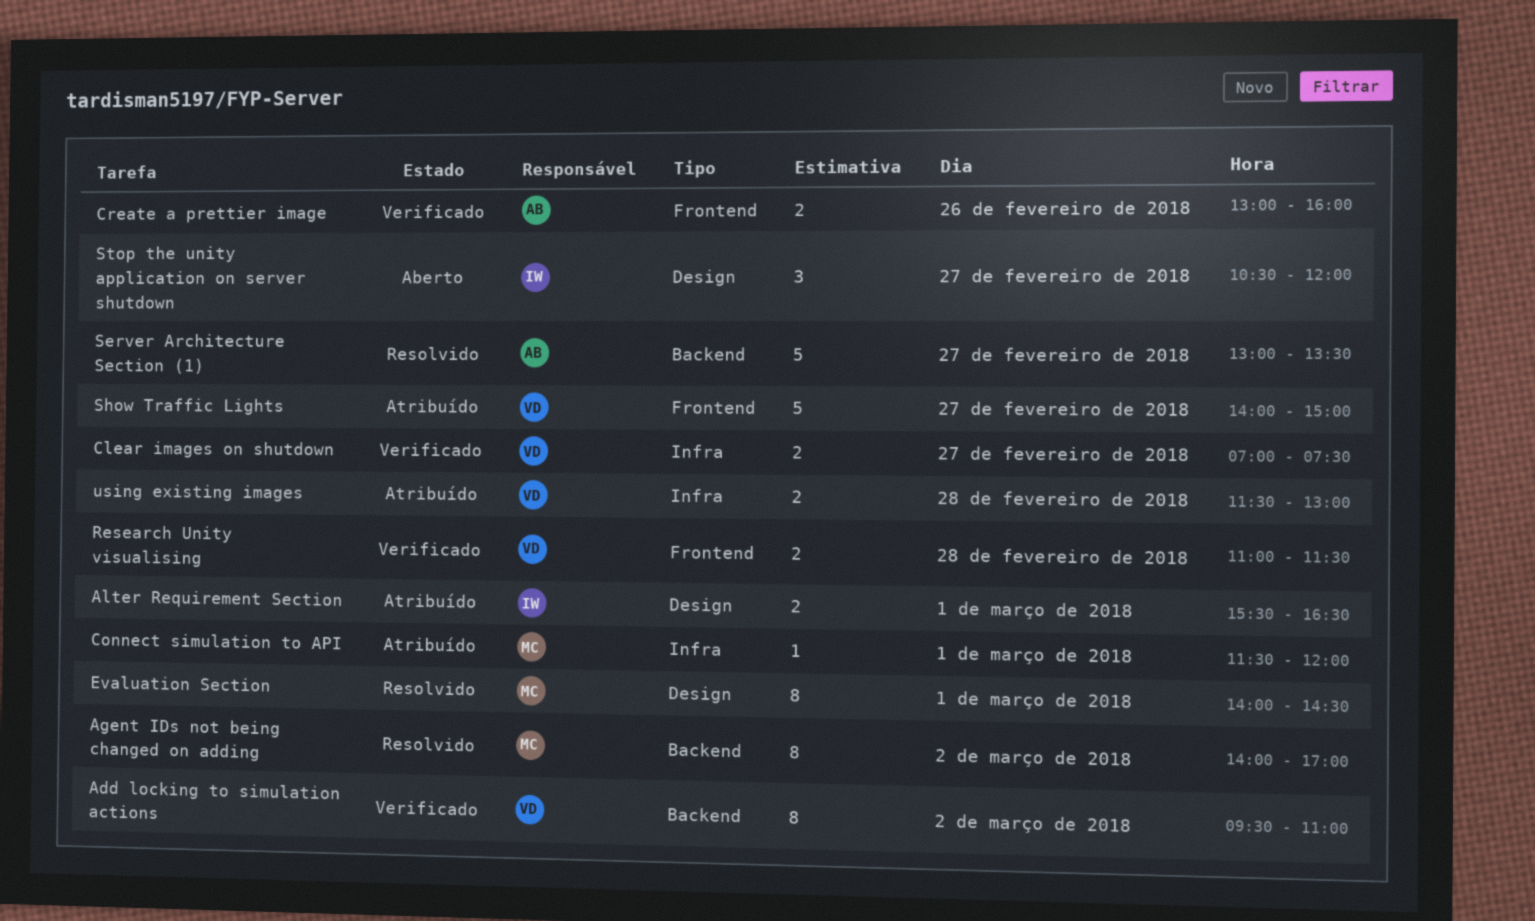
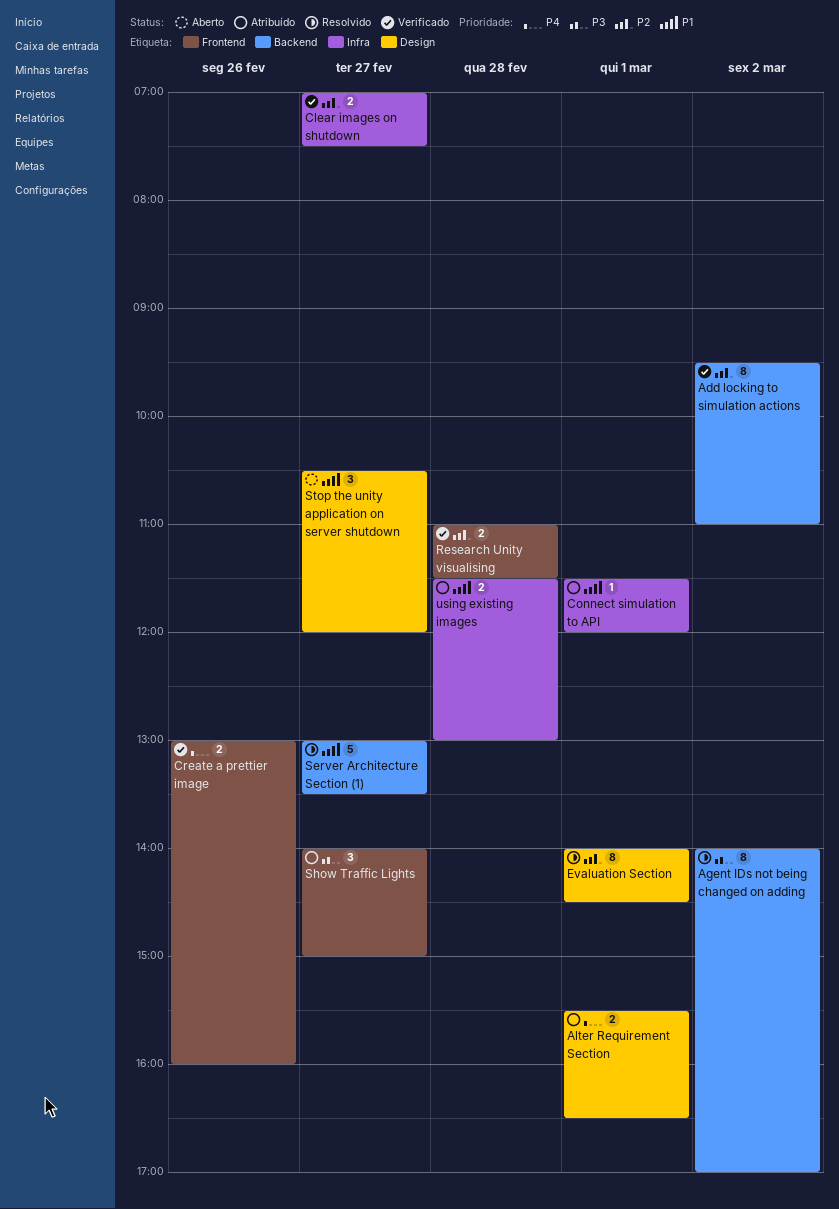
Show Traffic Lights, estimate: 5 -> 3

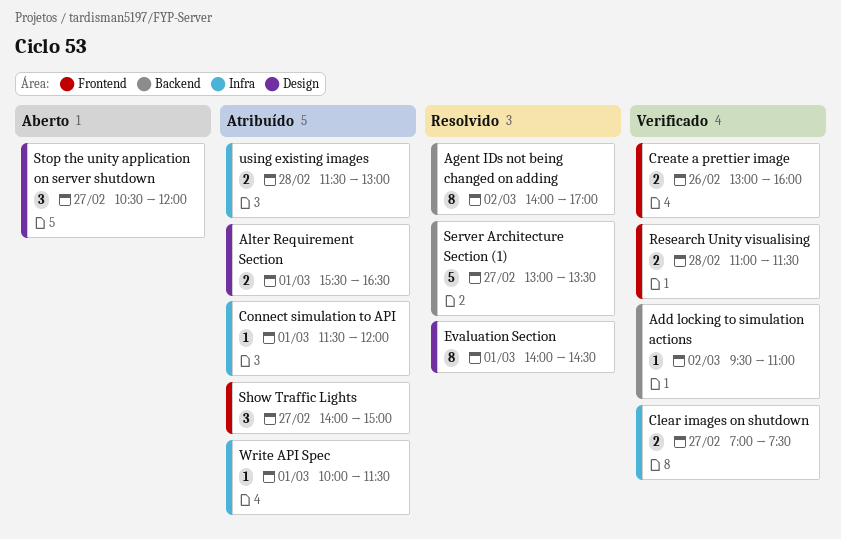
Add locking to simulation actions, estimate: 8 -> 1
Write API Spec: none -> present

